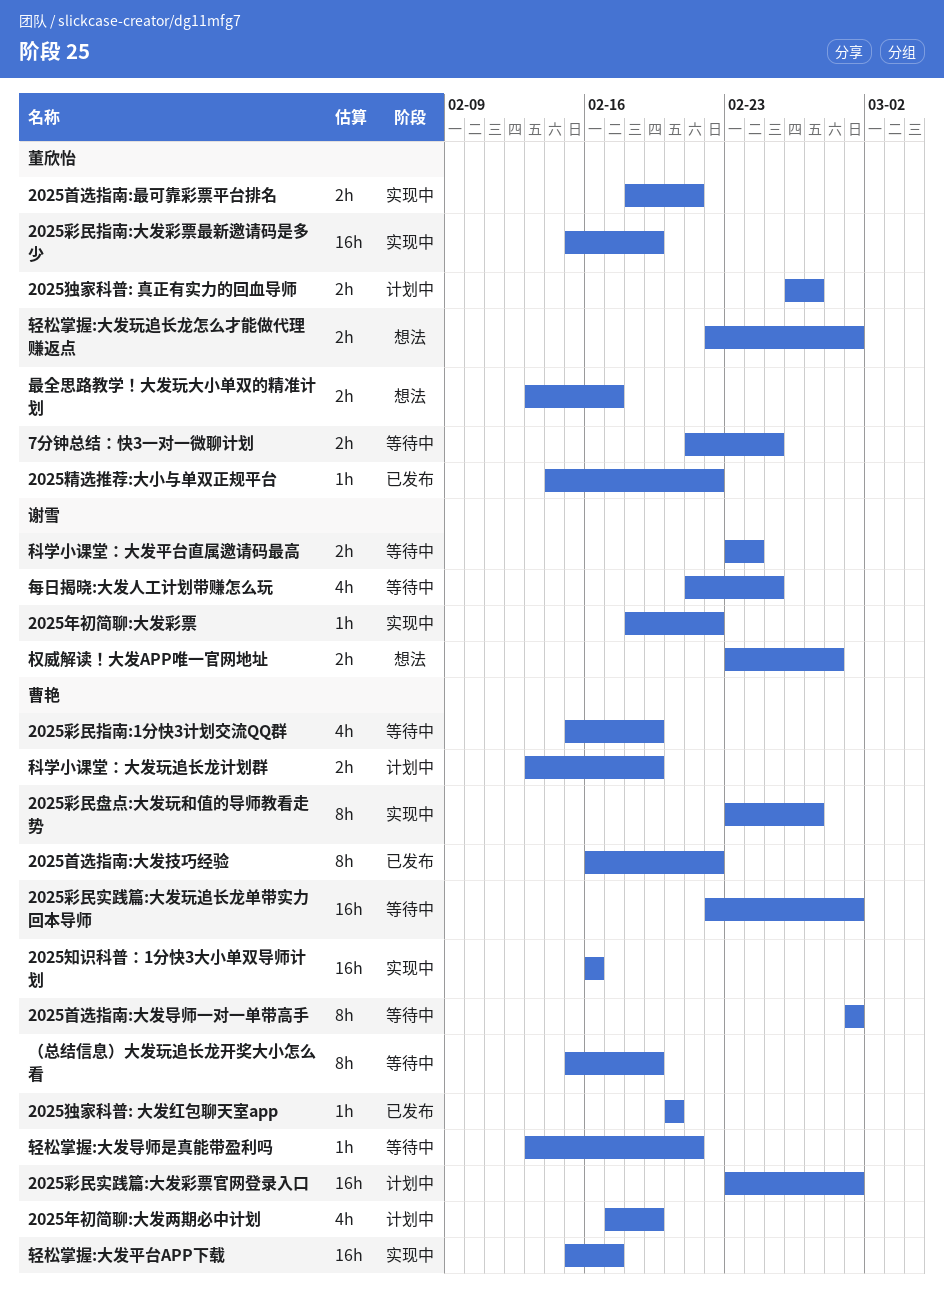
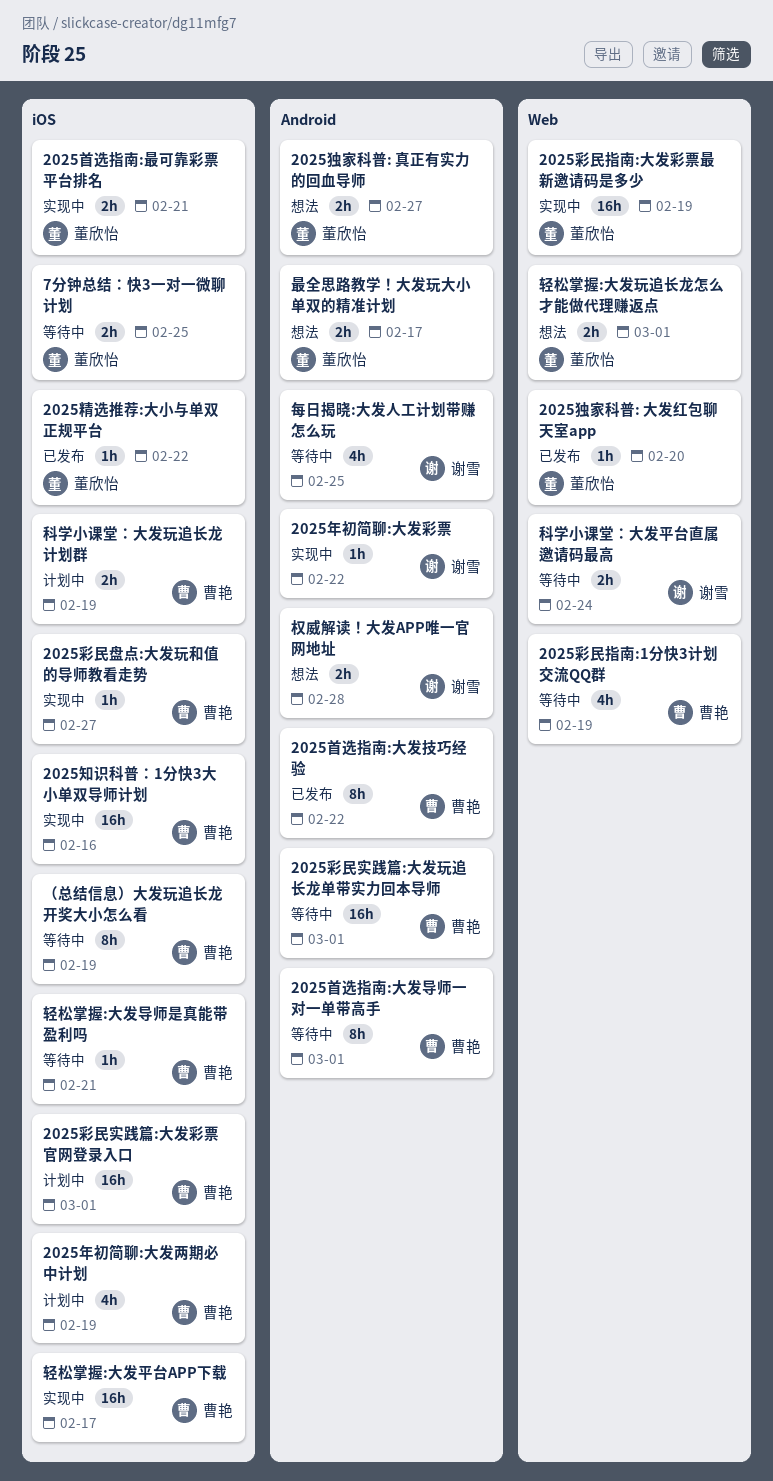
2025彩民盘点:大发玩和值的导师教看走势, estimate: 8h -> 1h
2025独家科普: 大发红包聊天室app, owner: 曹艳 -> 董欣怡
2025独家科普: 真正有实力的回血导师, status: 计划中 -> 想法

